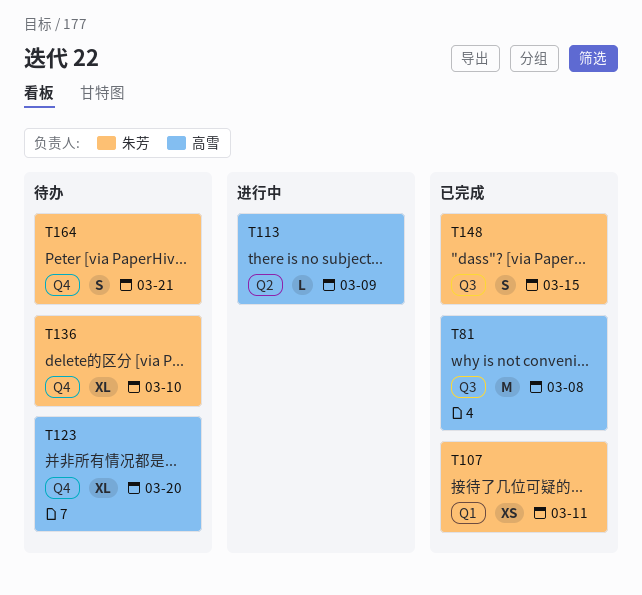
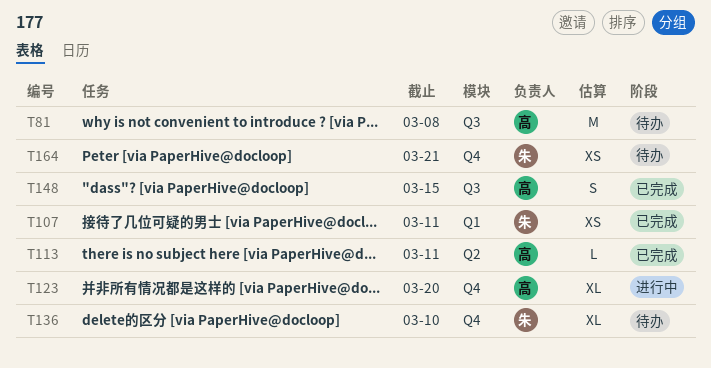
T81, status: 已完成 -> 待办
T113, status: 进行中 -> 已完成
T113, due: Mar 9 -> Mar 11
T123, status: 待办 -> 进行中
T148, owner: 朱芳 -> 高雪
T164, estimate: S -> XS

